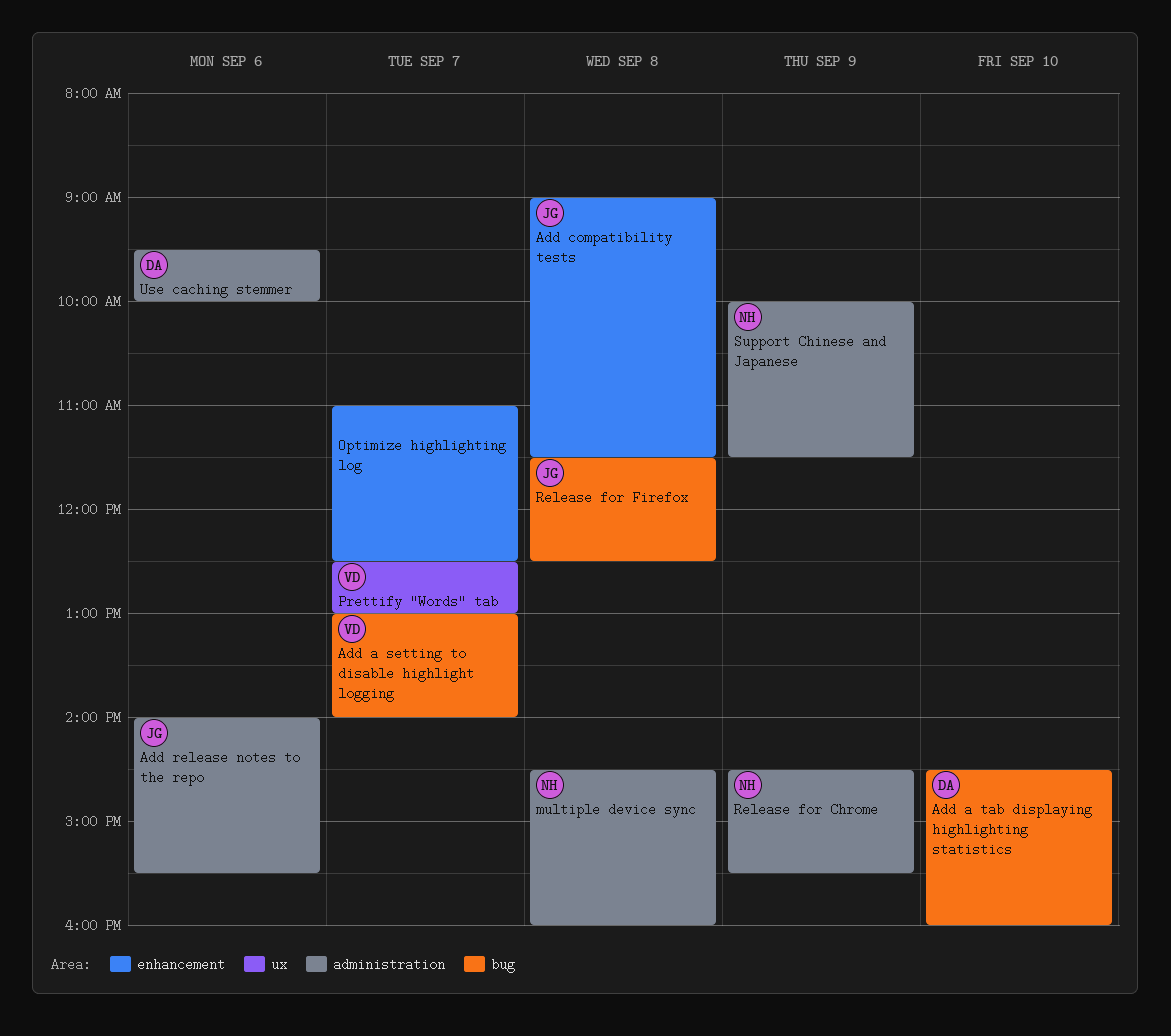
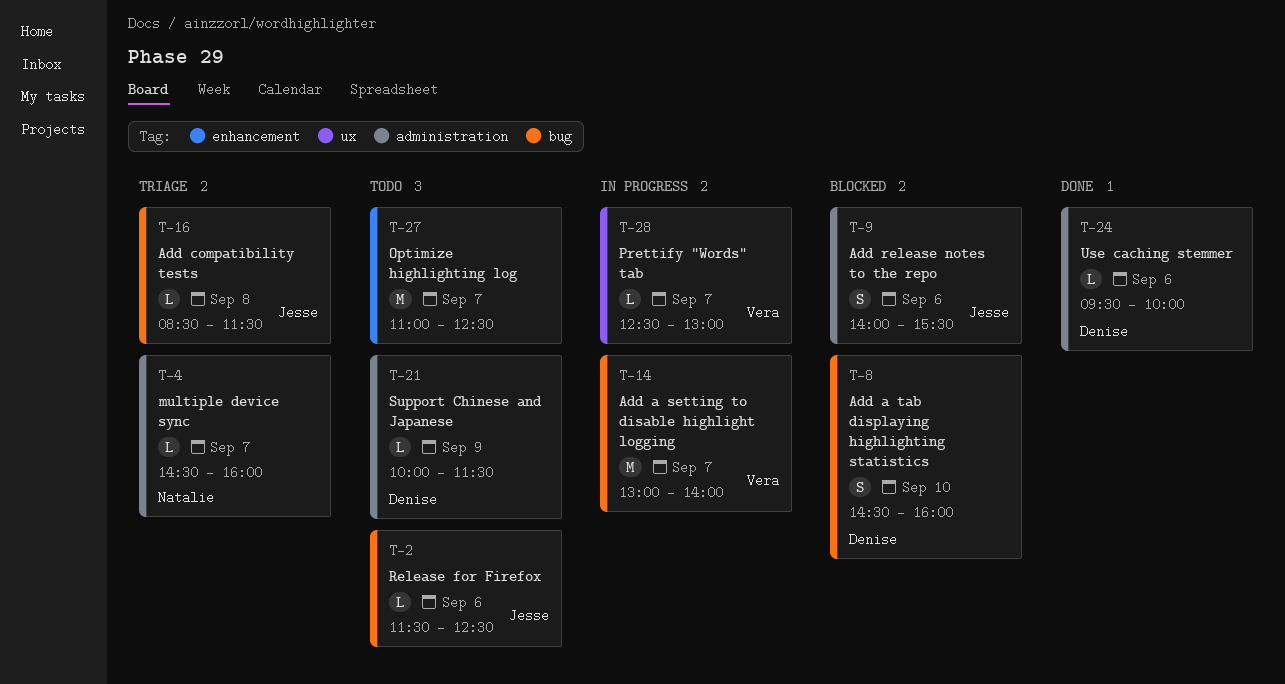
Add compatibility tests, label: enhancement -> bug
Add compatibility tests, begins: 09:00 -> 08:30
multiple device sync, day: Sep 8 -> Sep 7
Release for Chrome: present -> none
Release for Firefox, day: Sep 8 -> Sep 6
Support Chinese and Japanese, owner: Natalie -> Denise

